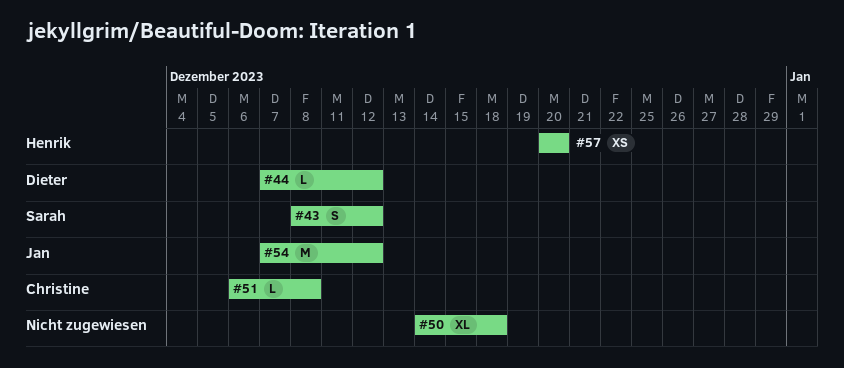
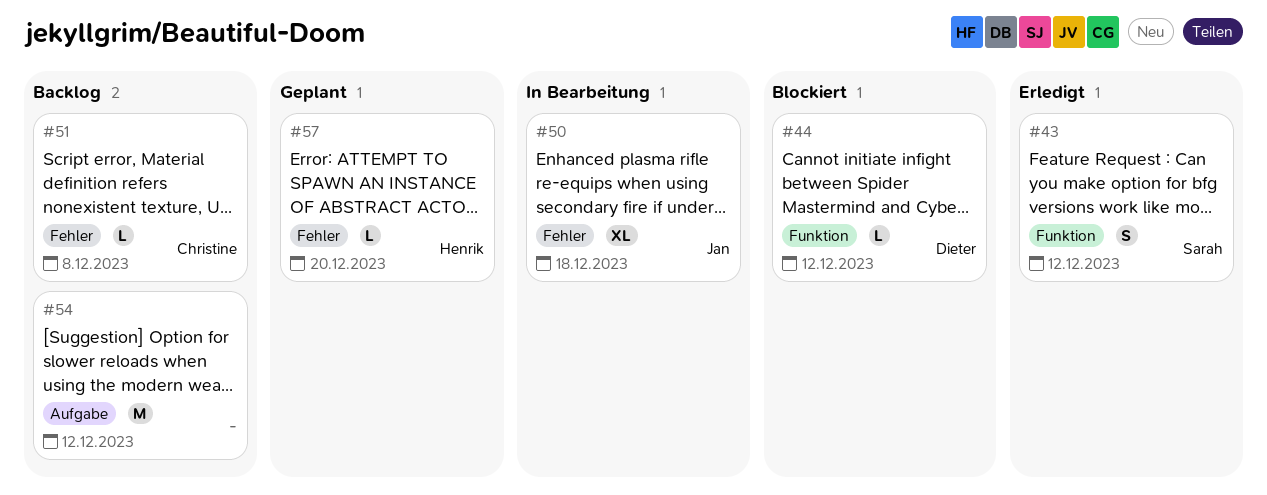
#50, owner: none -> Jan
#54, owner: Jan -> none
#57, estimate: XS -> L

